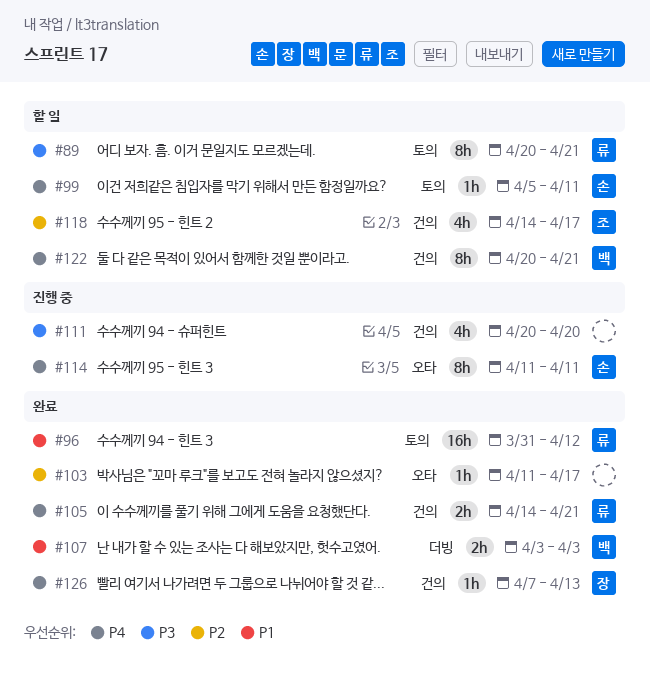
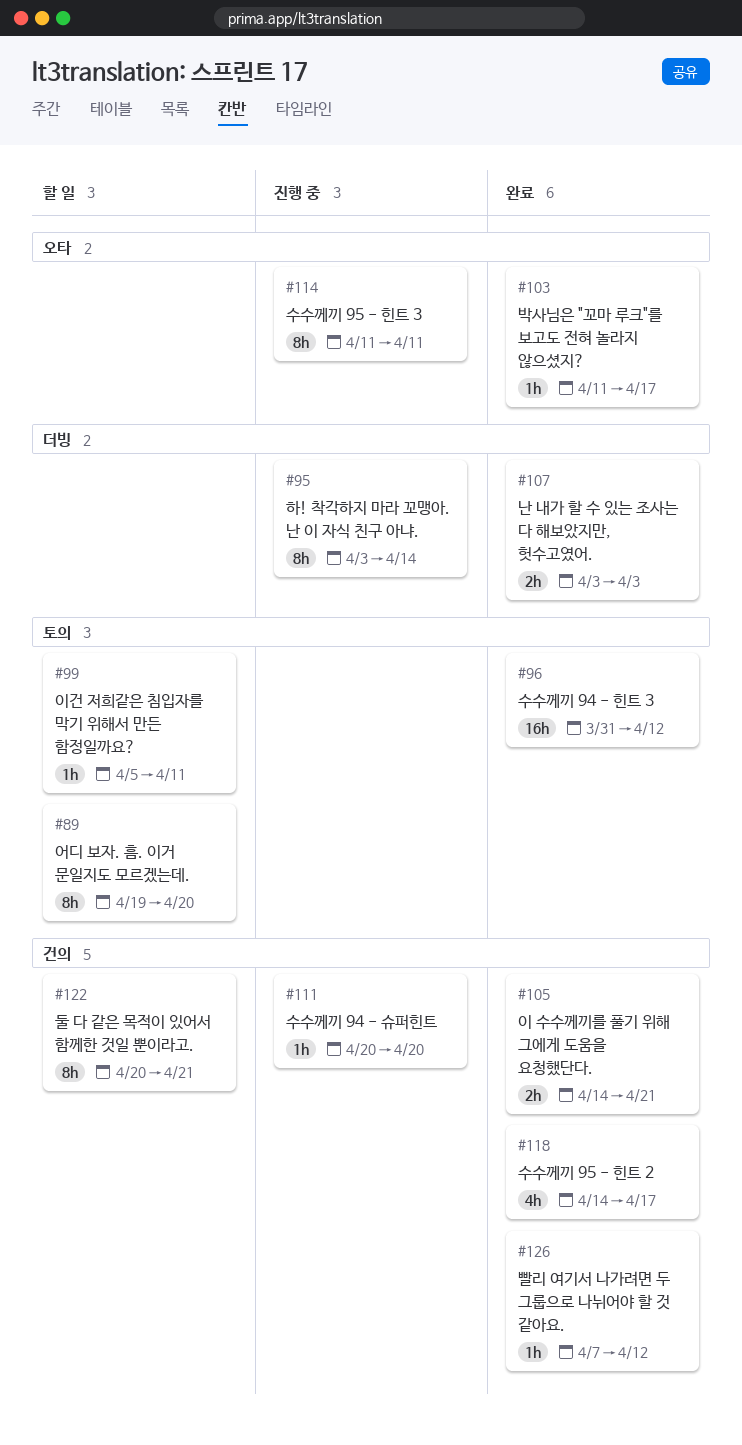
#89, start: Apr 20 -> Apr 19
#89, due: Apr 21 -> Apr 20
#95: none -> present
#111, estimate: 4h -> 1h
#118, status: 할 일 -> 완료
#126, due: Apr 13 -> Apr 12

